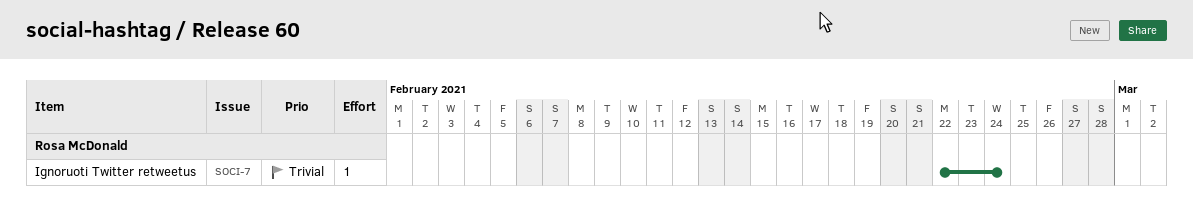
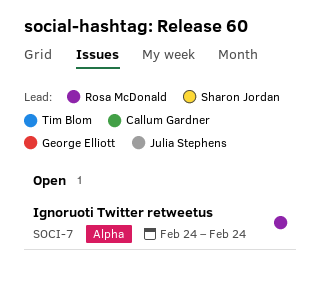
SOCI-7, start: Feb 22 -> Feb 24

